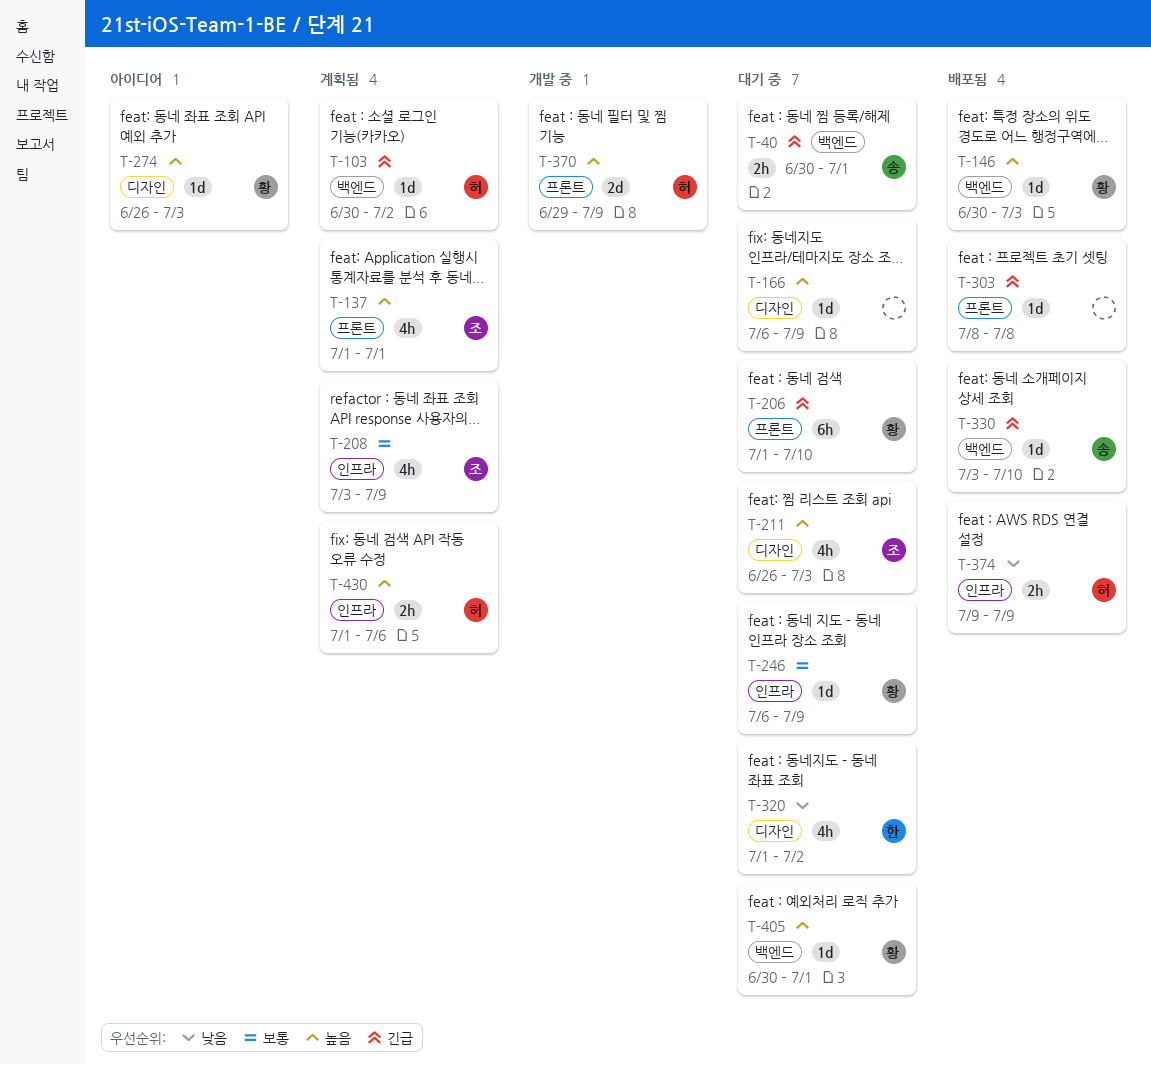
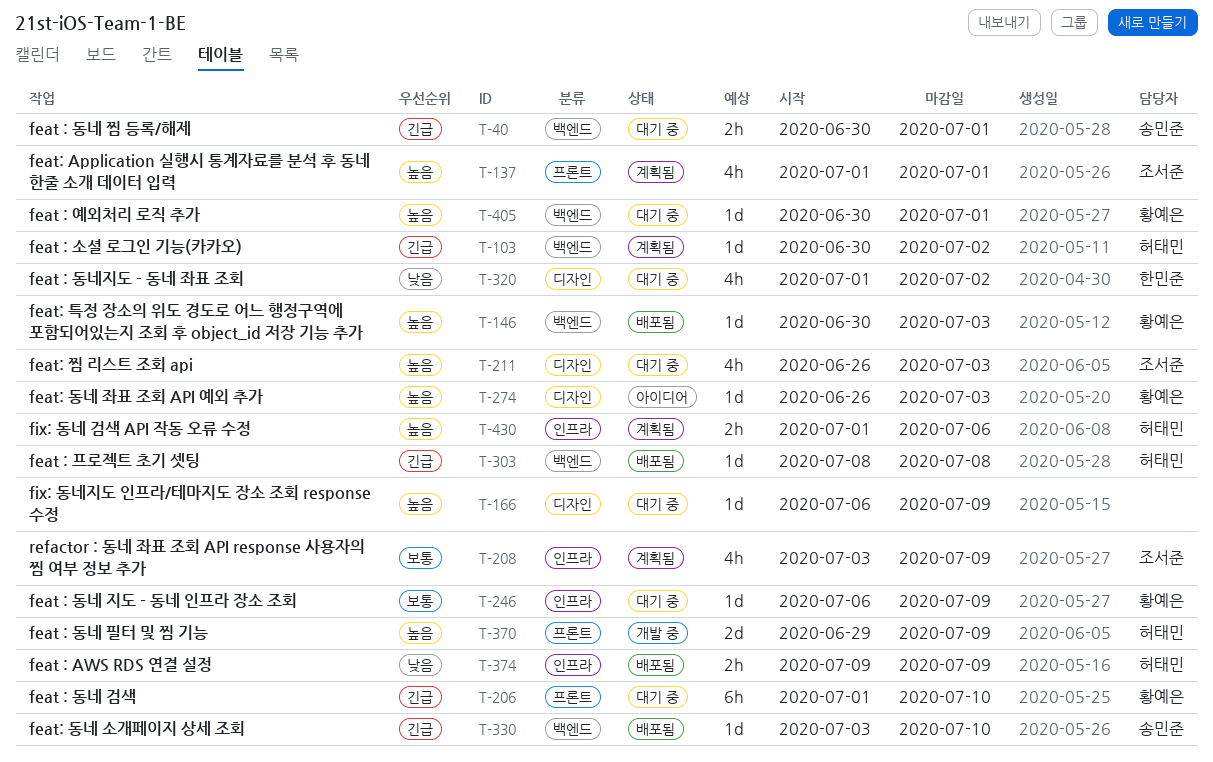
T-303, owner: none -> 허태민
T-303, label: 프론트 -> 백엔드

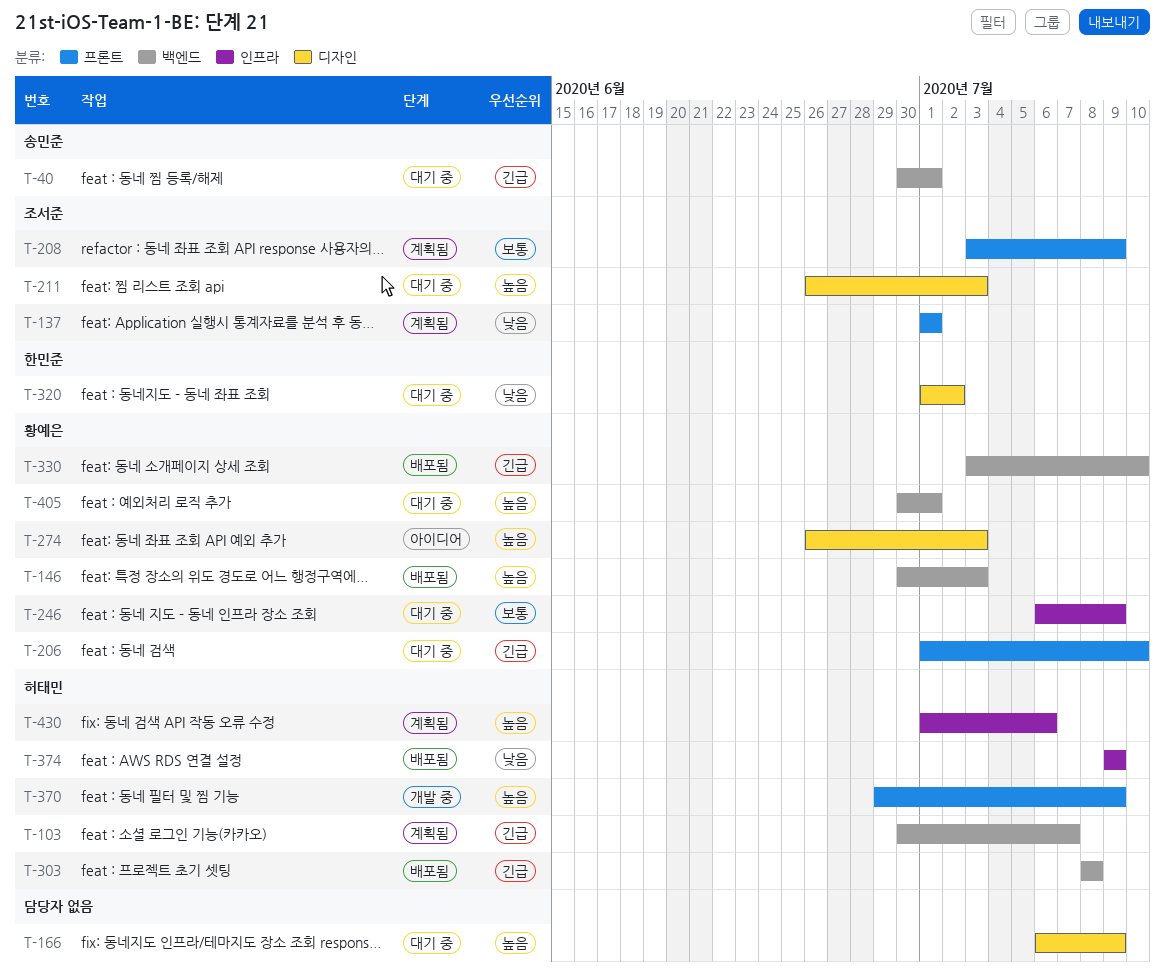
T-103, due: Jul 2 -> Jul 7
T-137, priority: 높음 -> 낮음
T-208, label: 인프라 -> 프론트
T-330, owner: 송민준 -> 황예은

